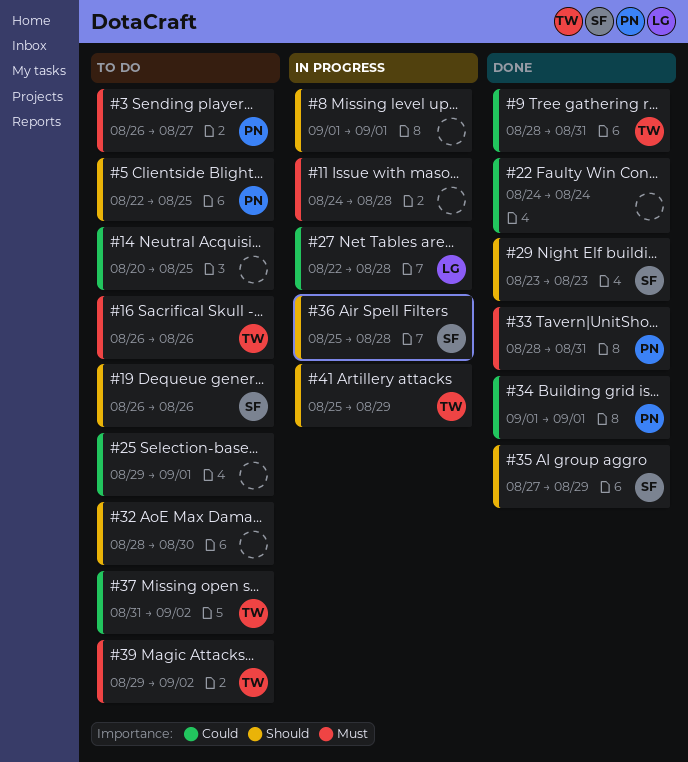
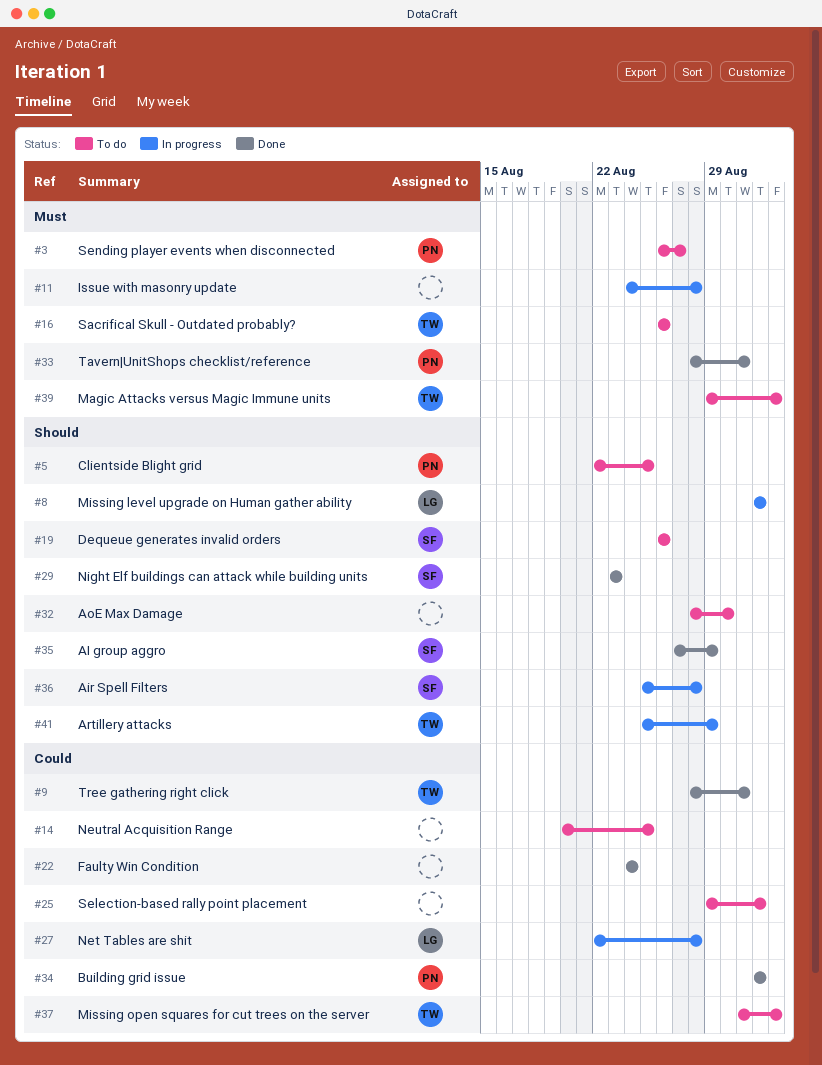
#8, owner: none -> LG

